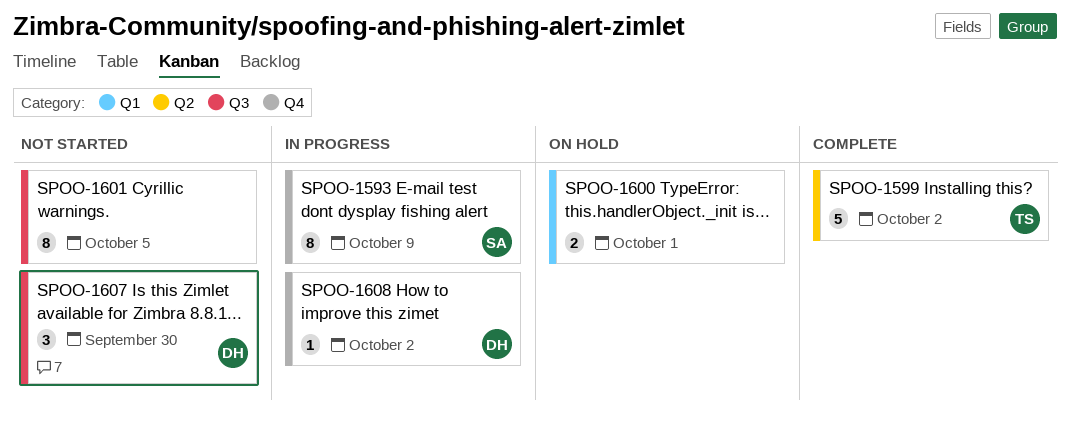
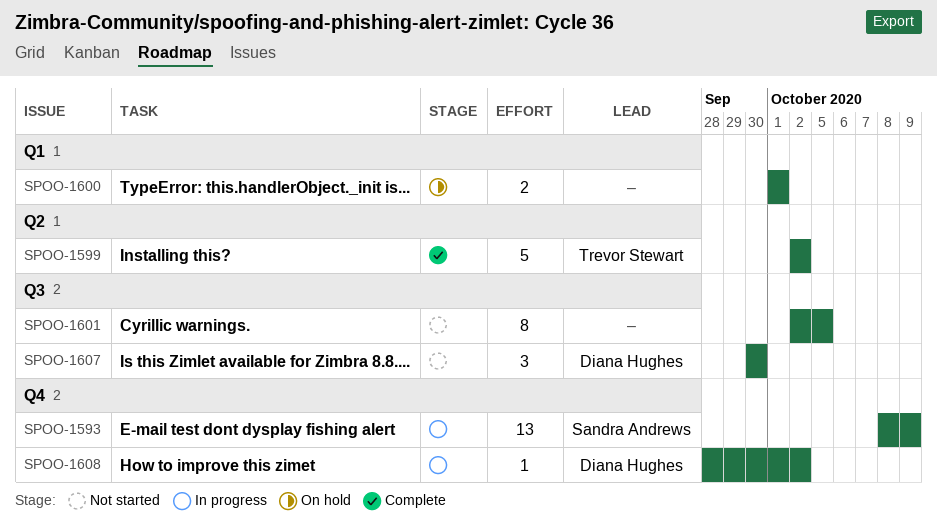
SPOO-1593, estimate: 8 -> 13

